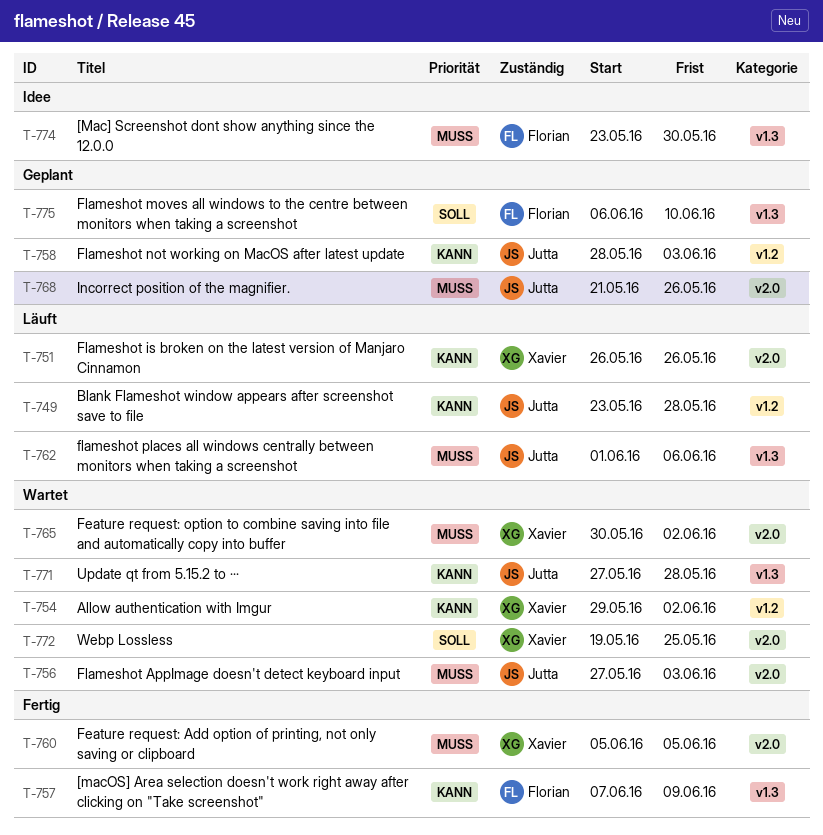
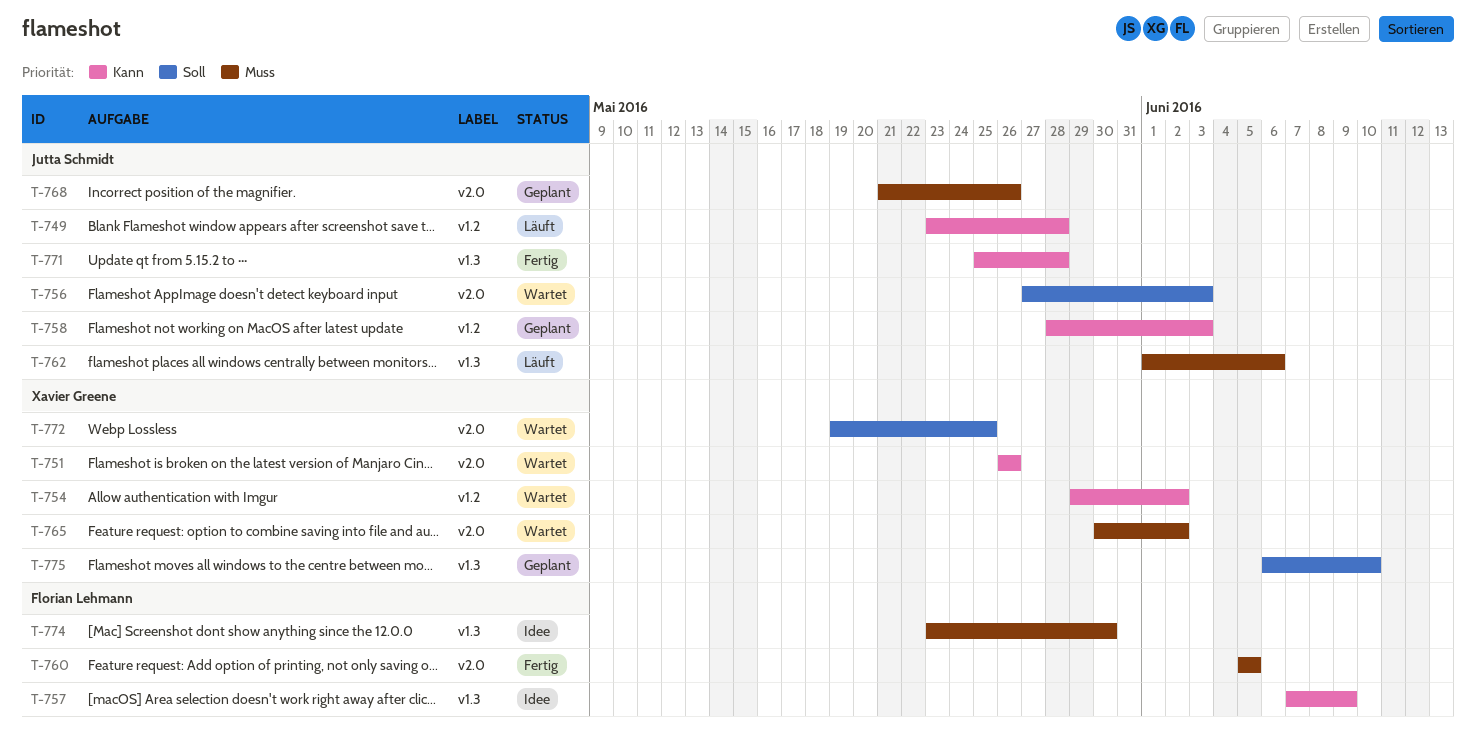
T-751, status: Läuft -> Wartet
T-756, priority: Muss -> Soll
T-757, status: Fertig -> Idee
T-760, owner: Xavier Greene -> Florian Lehmann
T-771, status: Wartet -> Fertig
T-771, start: May 27 -> May 25
T-775, owner: Florian Lehmann -> Xavier Greene

